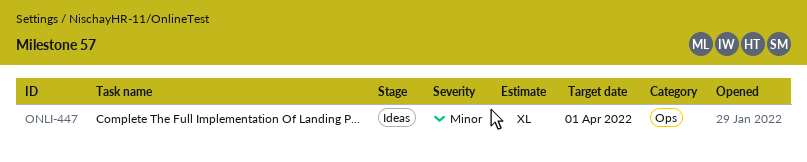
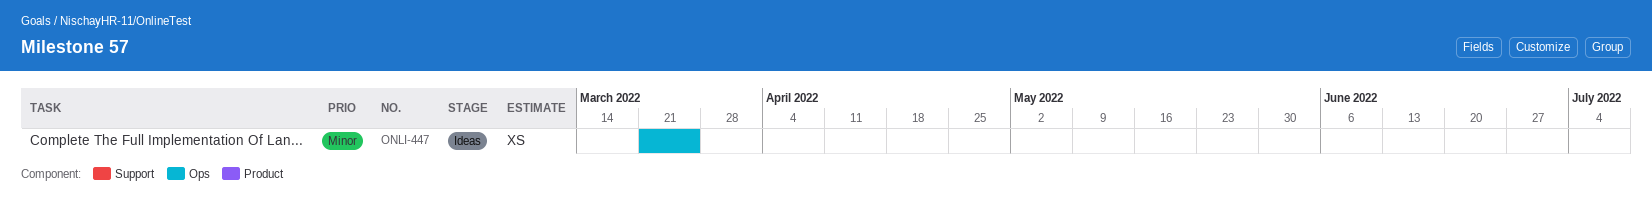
ONLI-447, estimate: XL -> XS
ONLI-447, due: Apr 1 -> Mar 25

